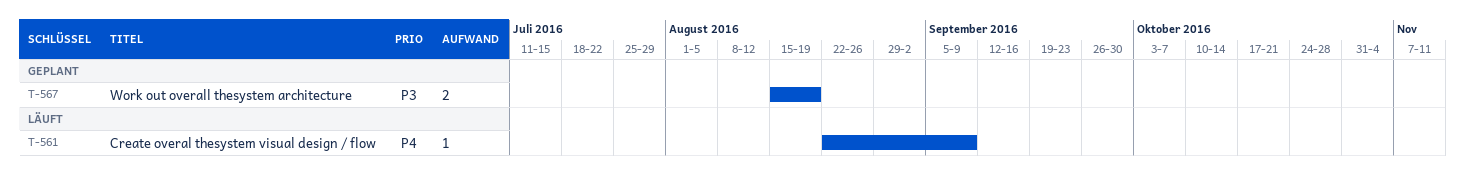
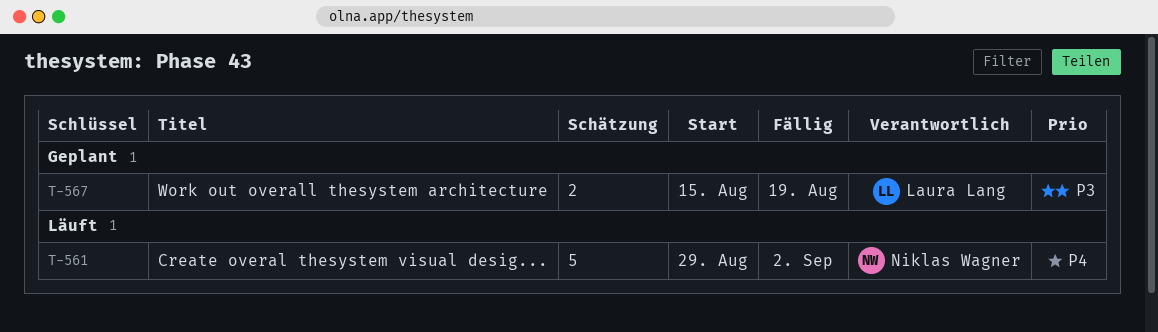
T-561, estimate: 1 -> 5
T-561, start: Aug 22 -> Aug 29
T-561, due: Sep 9 -> Sep 2

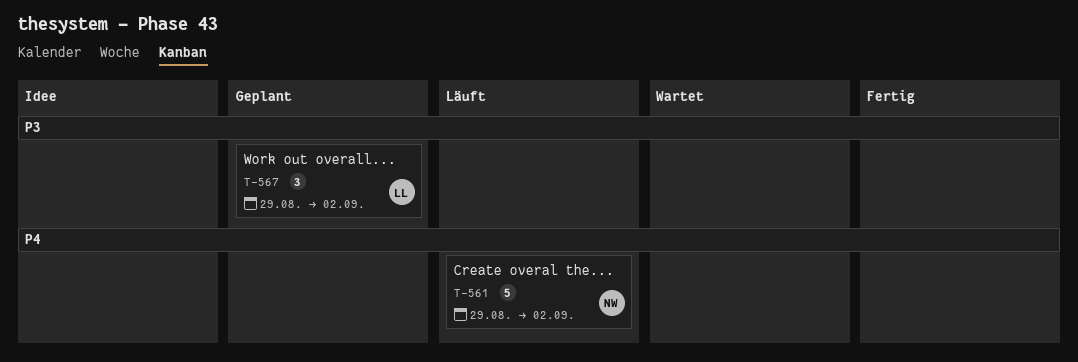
T-567, estimate: 2 -> 3
T-567, start: Aug 15 -> Aug 29
T-567, due: Aug 19 -> Sep 2

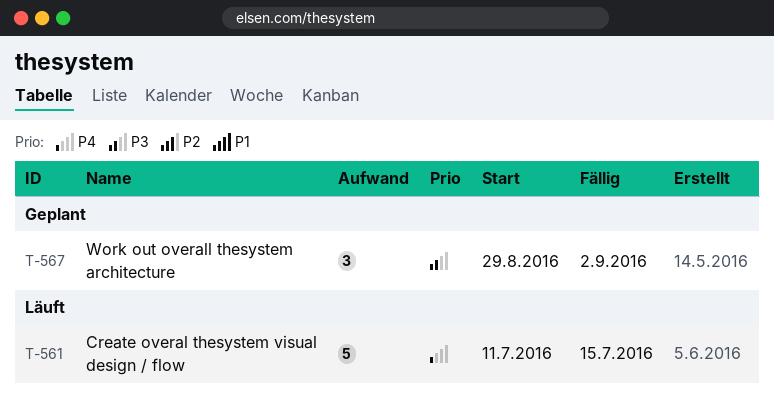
T-561, start: Aug 29 -> Jul 11
T-561, due: Sep 2 -> Jul 15

